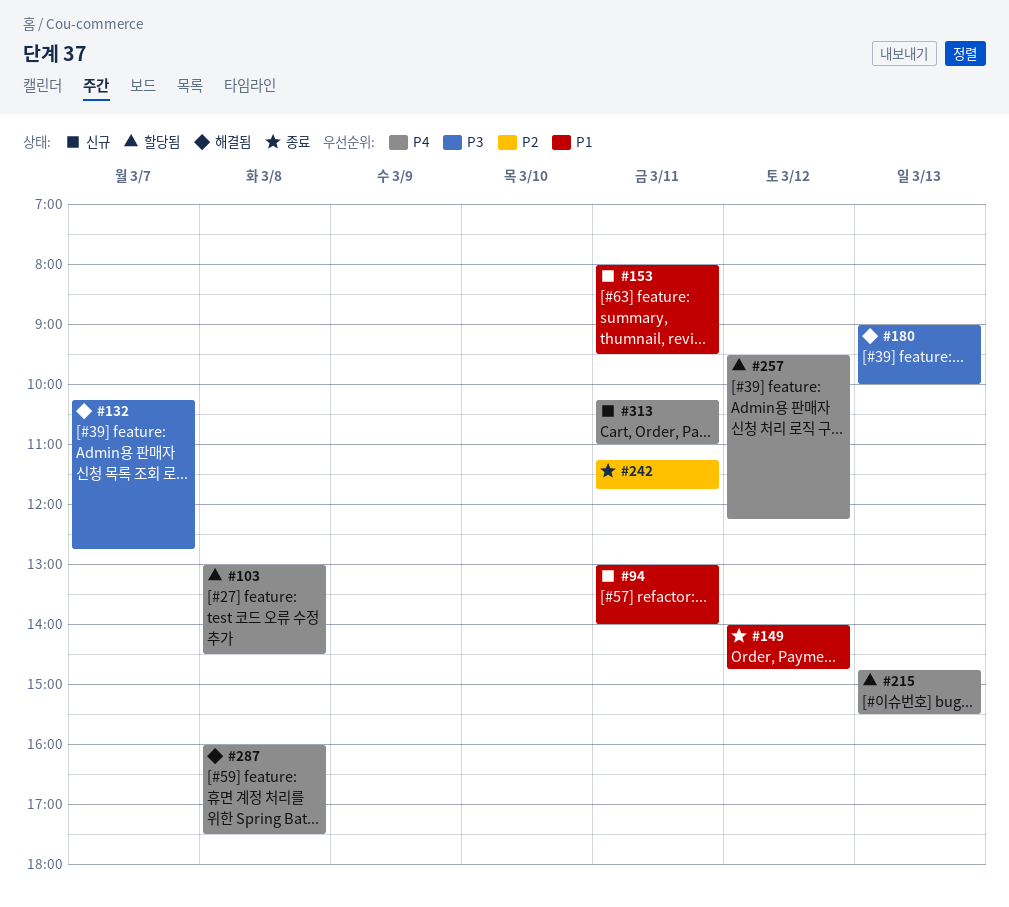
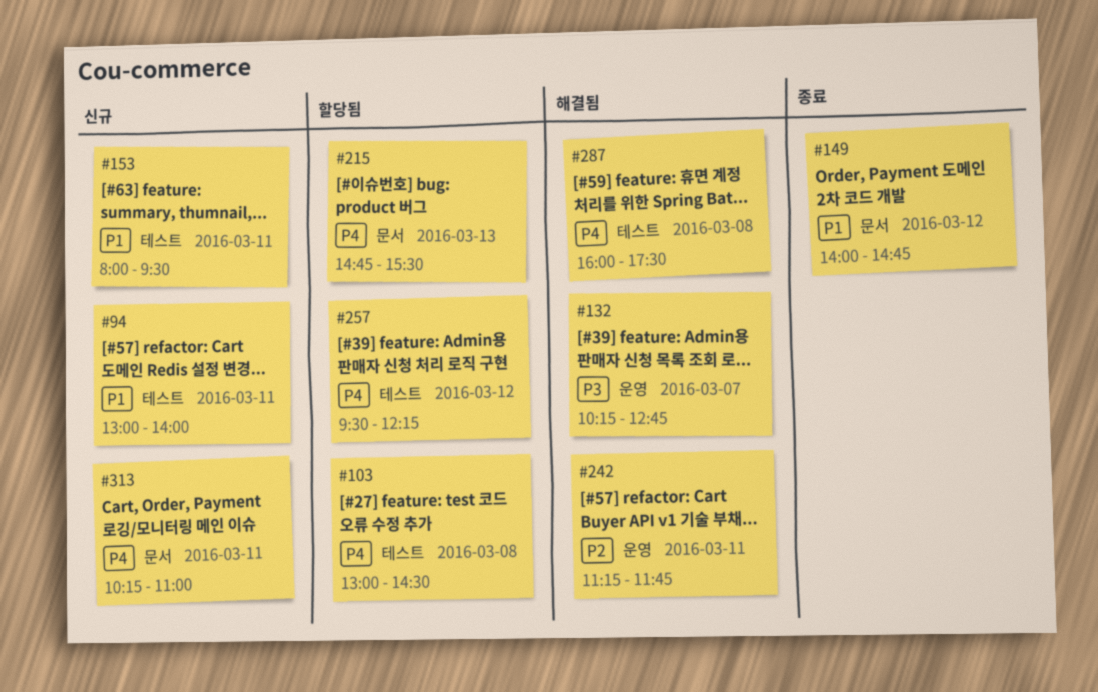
#180: present -> none
#242, status: 종료 -> 해결됨

